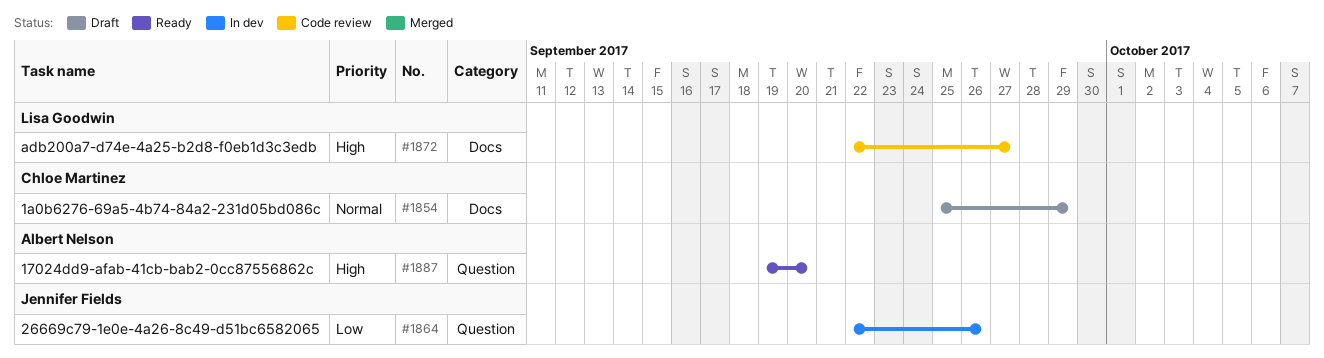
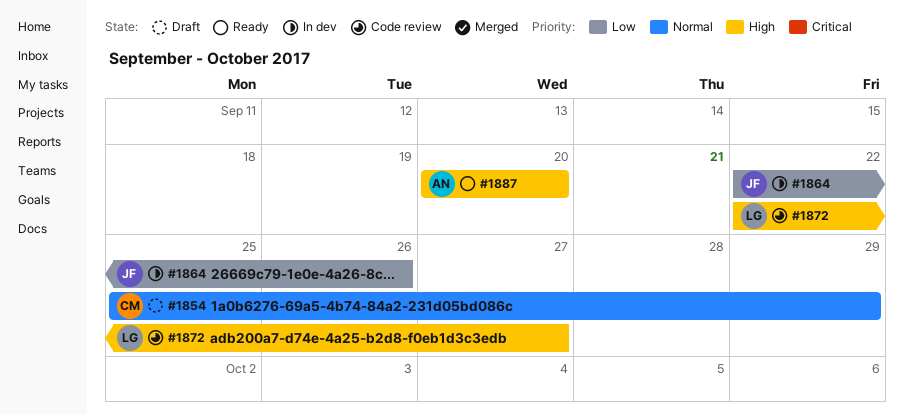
#1887, start: Sep 19 -> Sep 20

